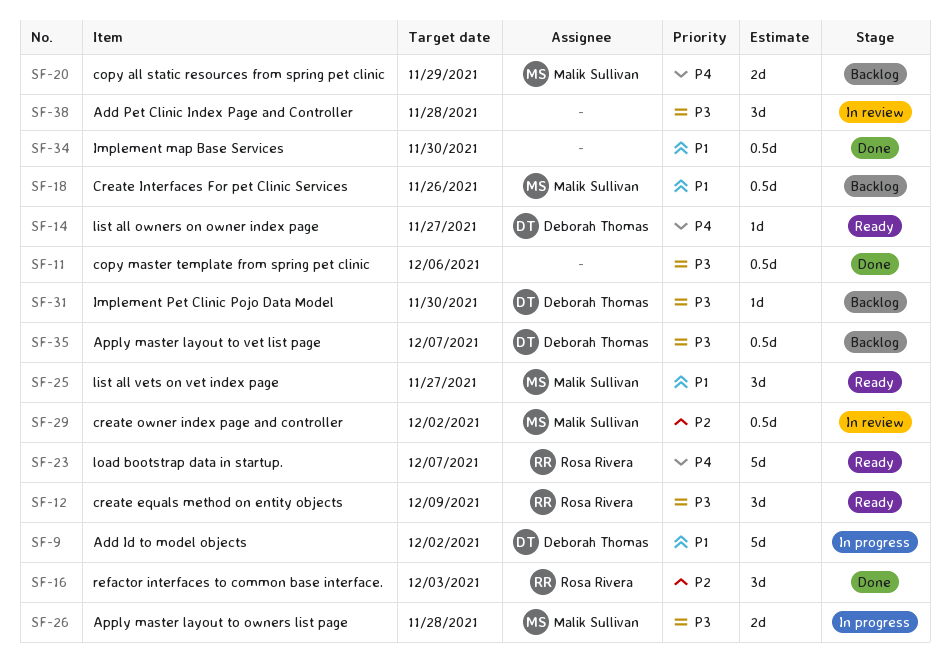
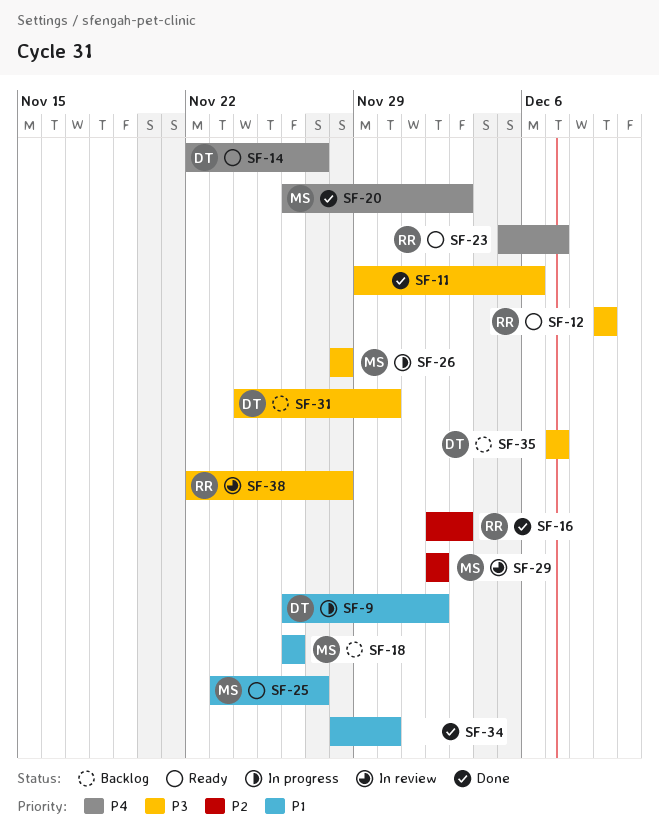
SF-20, status: Backlog -> Done
SF-20, due: Nov 29 -> Dec 3
SF-38, owner: none -> Rosa Rivera

